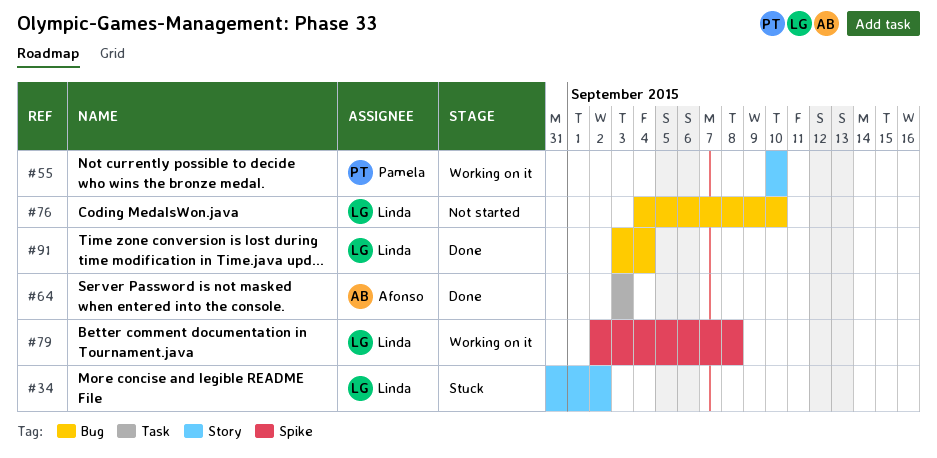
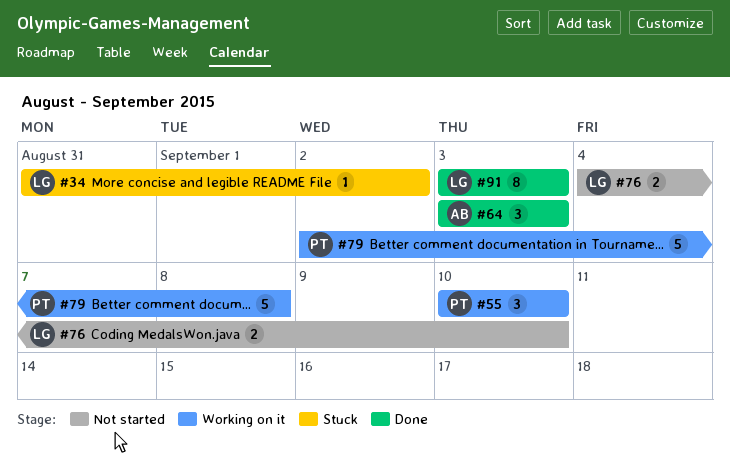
#79, owner: Linda -> Pamela
#91, due: Sep 4 -> Sep 3

